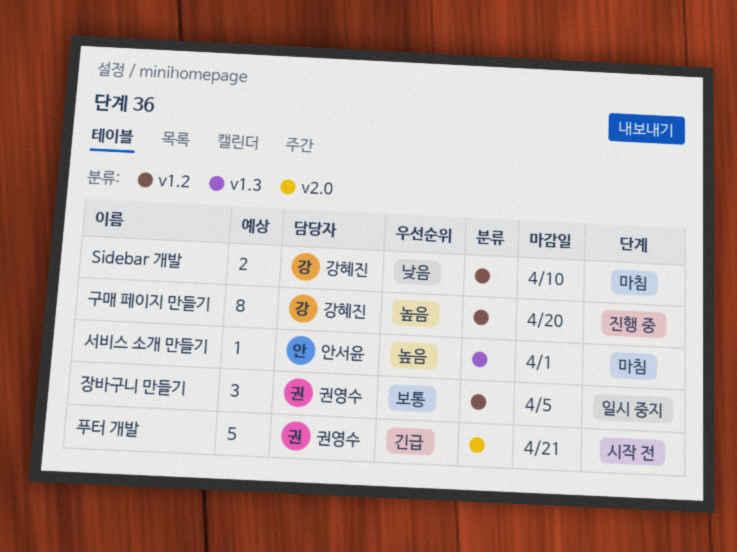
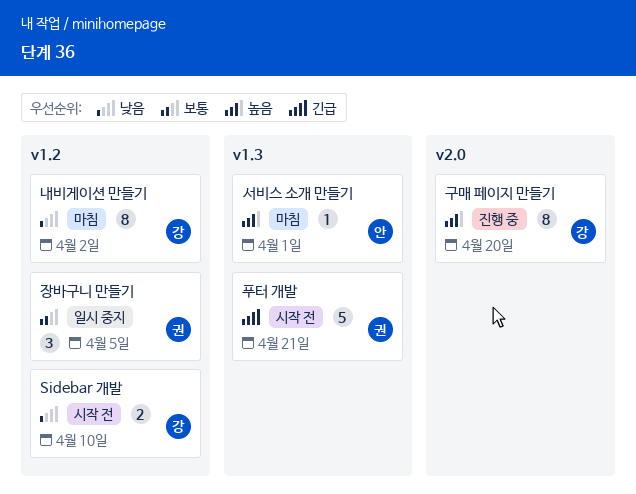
Sidebar 개발, status: 마침 -> 시작 전
구매 페이지 만들기, label: v1.2 -> v2.0
내비게이션 만들기: none -> present
푸터 개발, label: v2.0 -> v1.3

